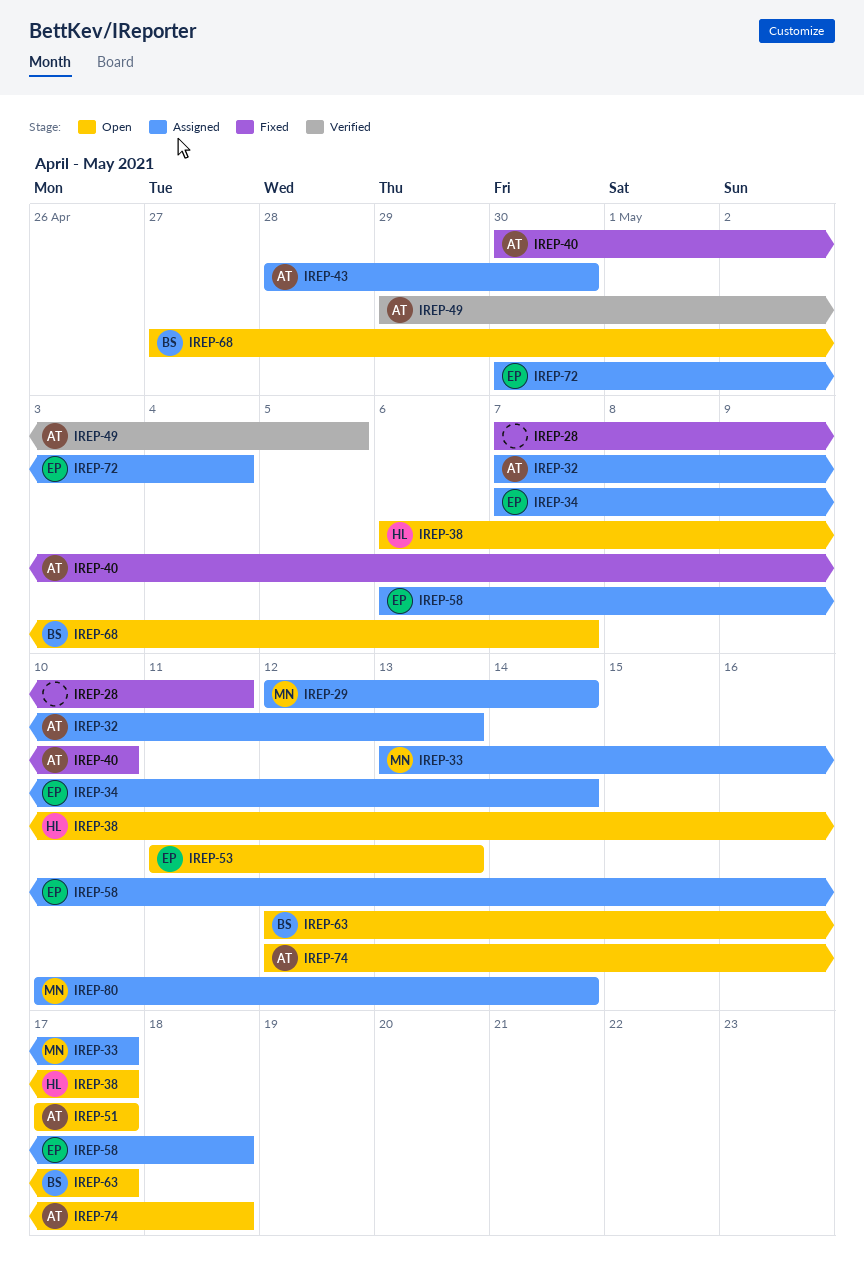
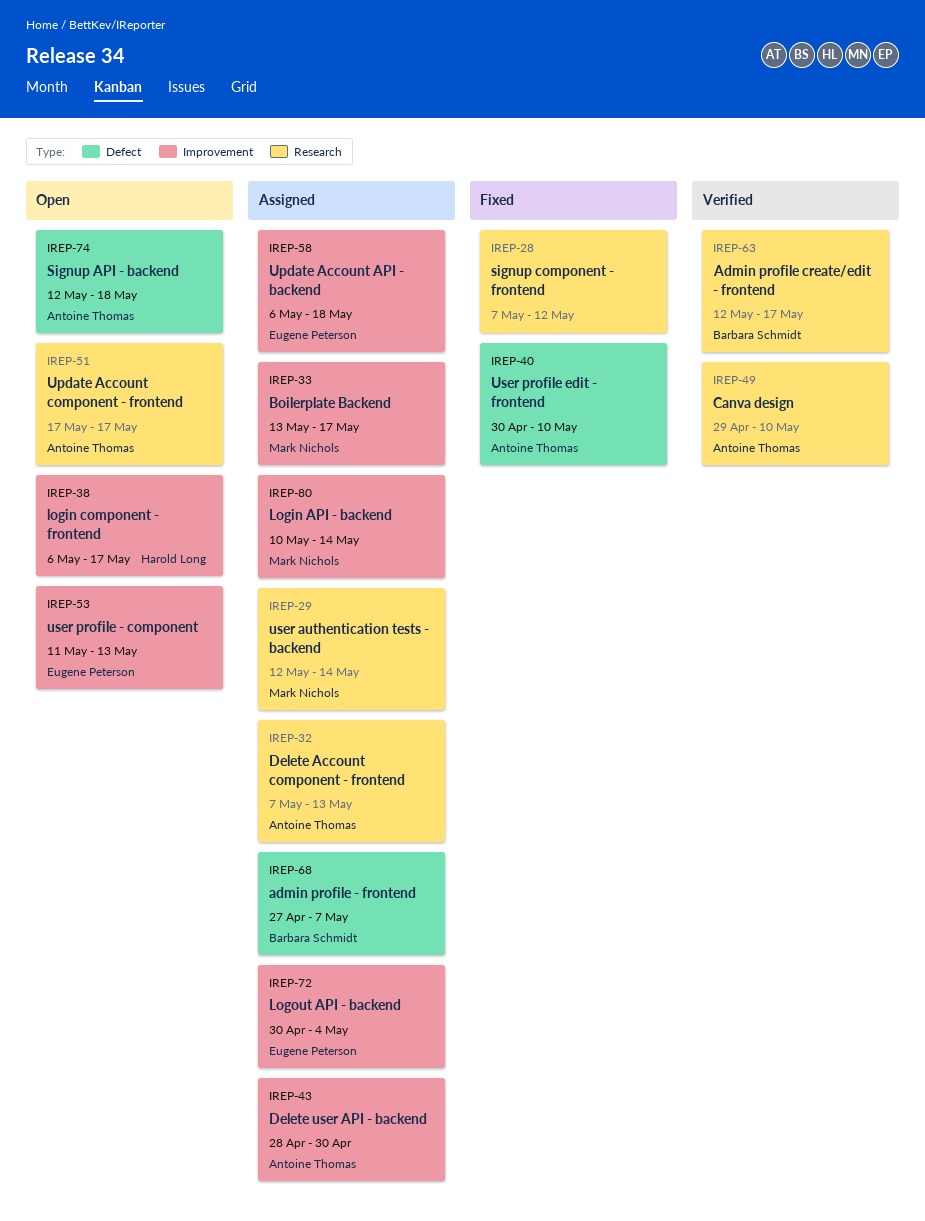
IREP-28, due: May 11 -> May 12
IREP-34: present -> none
IREP-49, due: May 5 -> May 10
IREP-63, status: Open -> Verified
IREP-68, status: Open -> Assigned

